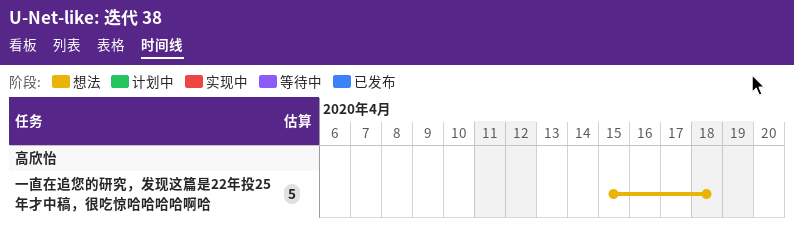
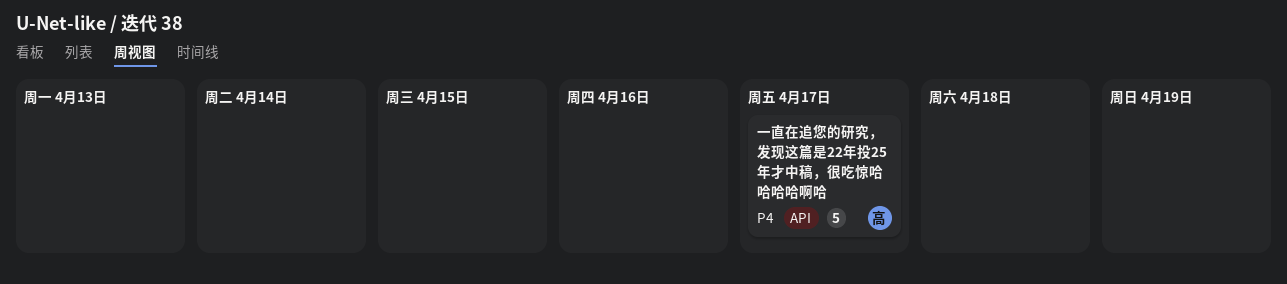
一直在追您的研究，发现这篇是22年投25年才中稿，很吃惊哈哈哈哈啊哈, due: Apr 18 -> Apr 17

